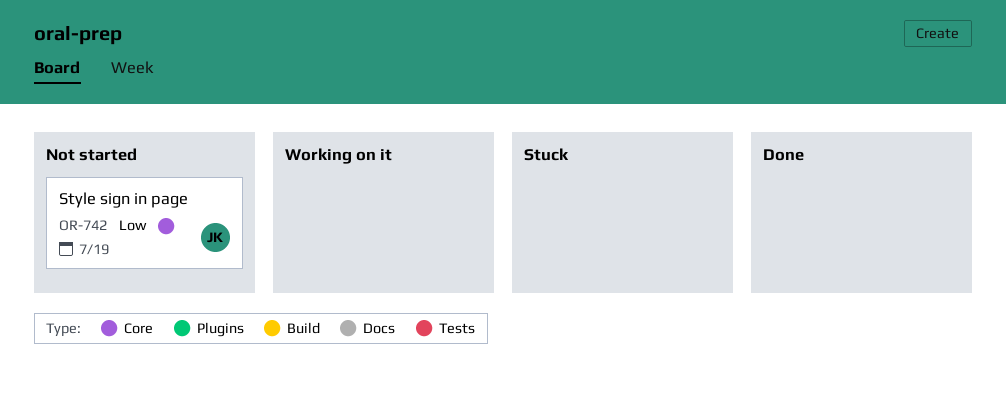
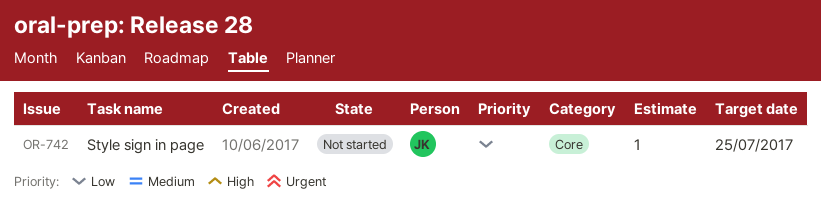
OR-742, due: Jul 19 -> Jul 25

